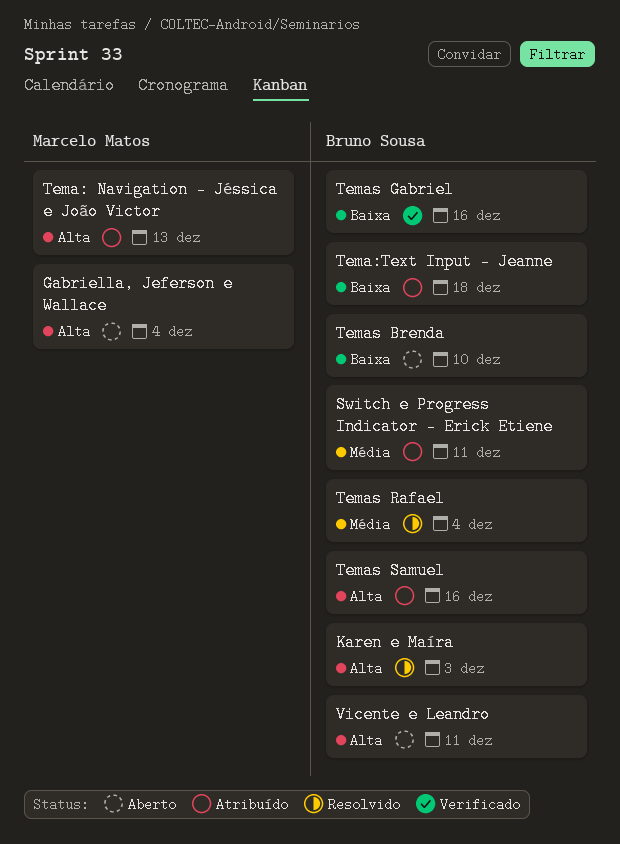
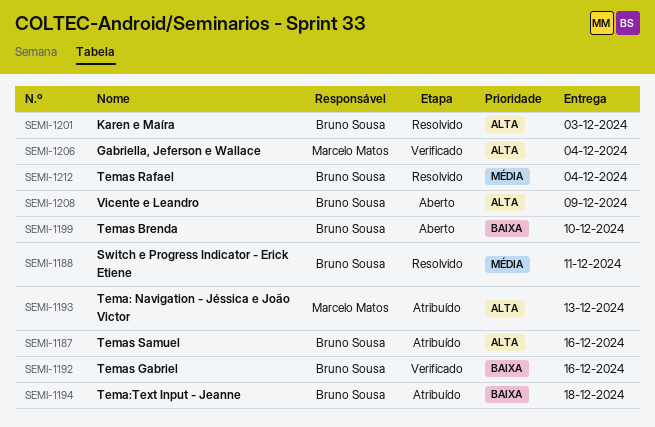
Gabriella, Jeferson e Wallace, status: Aberto -> Verificado
Switch e Progress Indicator - Erick Etiene, status: Atribuído -> Resolvido
Vicente e Leandro, due: Dec 11 -> Dec 9

